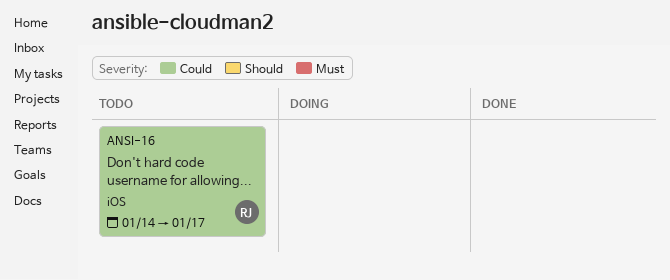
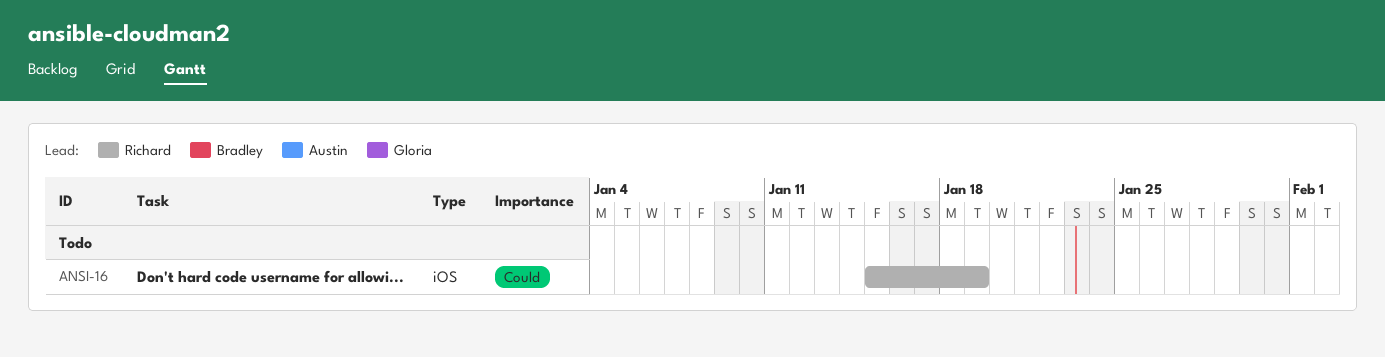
ANSI-16, start: Jan 14 -> Jan 15
ANSI-16, due: Jan 17 -> Jan 19

